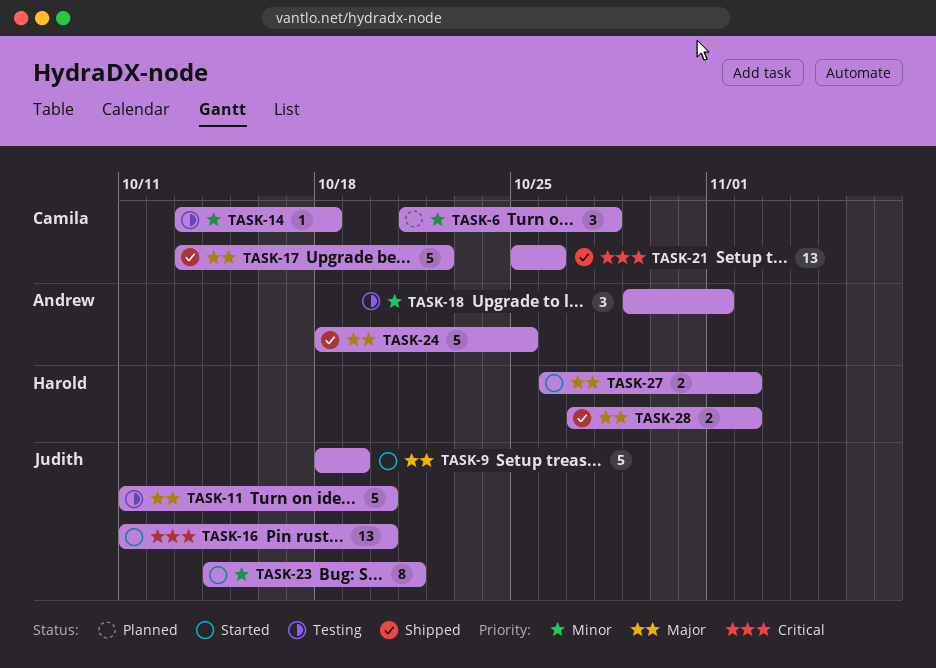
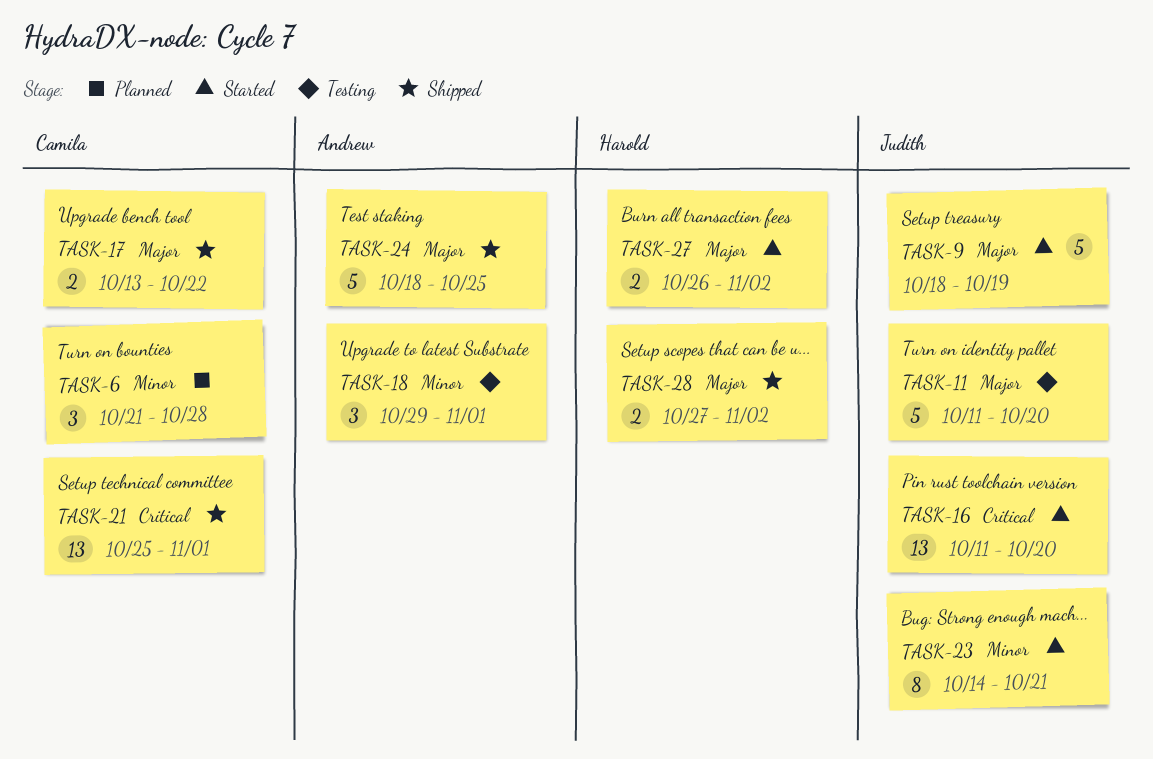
TASK-14: present -> none
TASK-17, estimate: 5 -> 2
TASK-21, due: Oct 26 -> Nov 1

